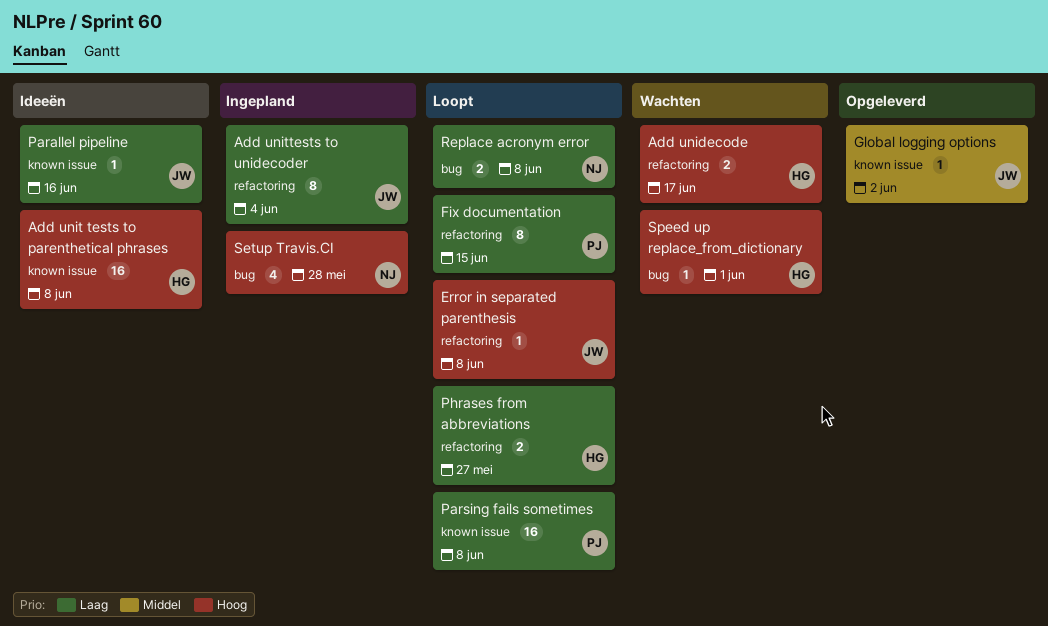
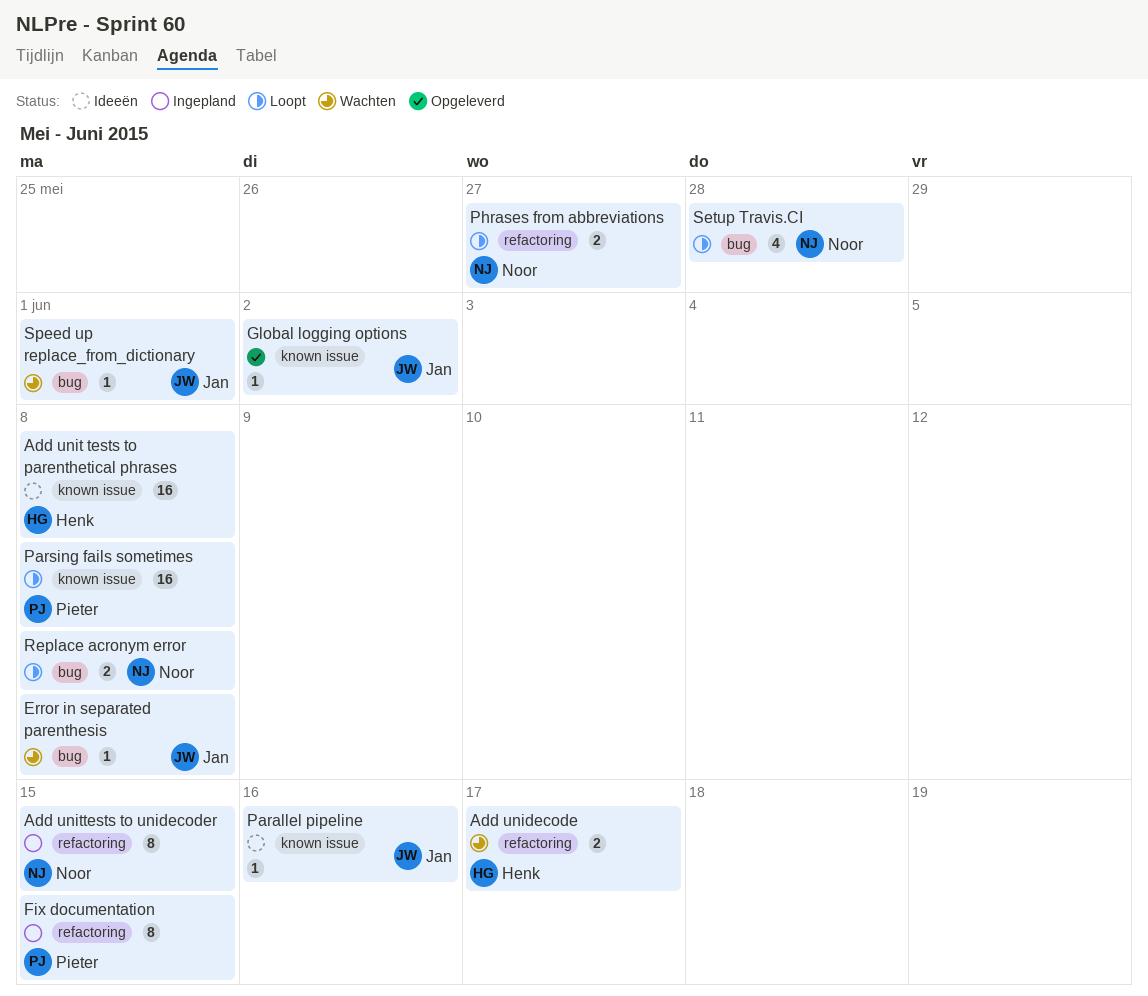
Add unittests to unidecoder, owner: Jan -> Noor
Add unittests to unidecoder, due: Jun 4 -> Jun 15
Error in separated parenthesis, status: Loopt -> Wachten
Error in separated parenthesis, label: refactoring -> bug
Fix documentation, status: Loopt -> Ingepland
Phrases from abbreviations, owner: Henk -> Noor
Setup Travis.CI, status: Ingepland -> Loopt
Speed up replace_from_dictionary, owner: Henk -> Jan

